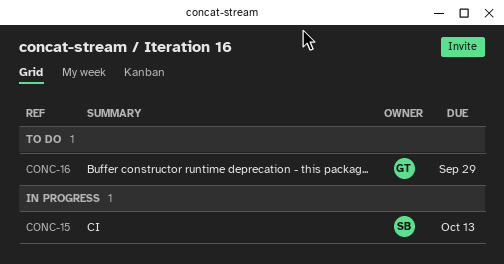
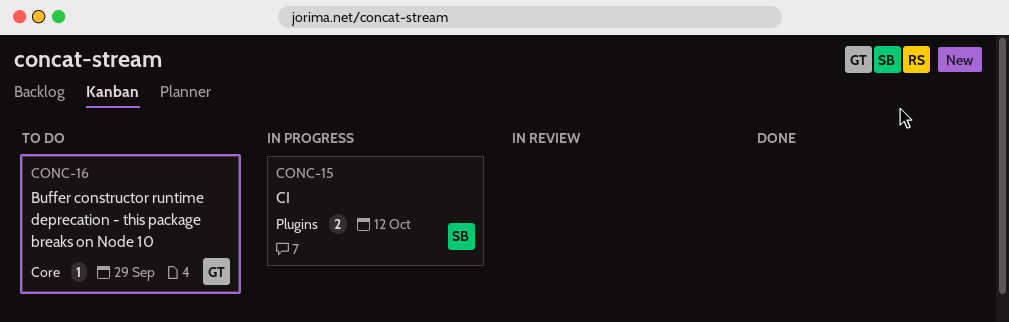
CONC-15, due: Oct 13 -> Oct 12

